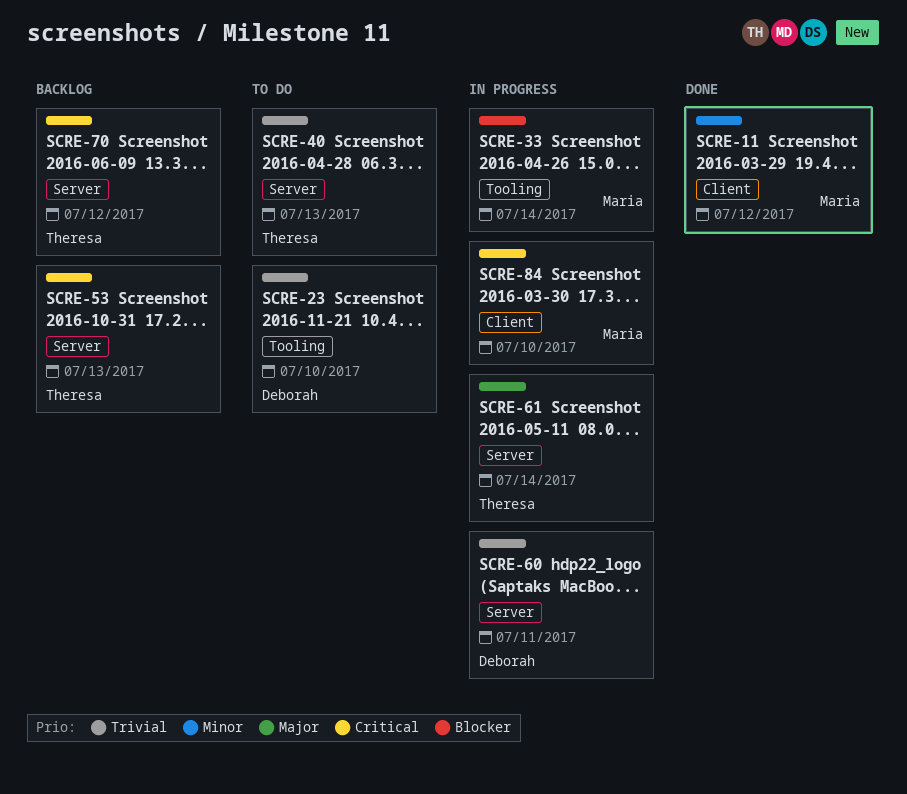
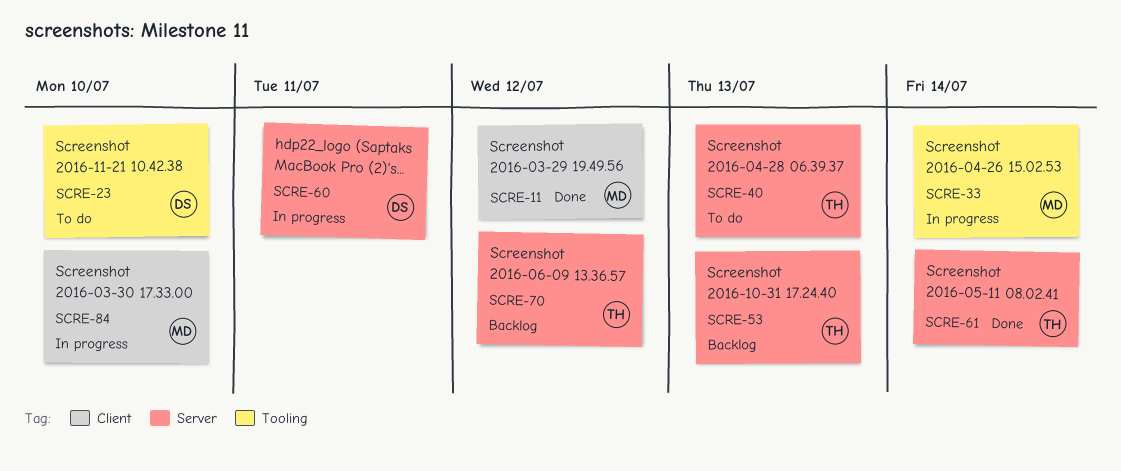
SCRE-61, status: In progress -> Done

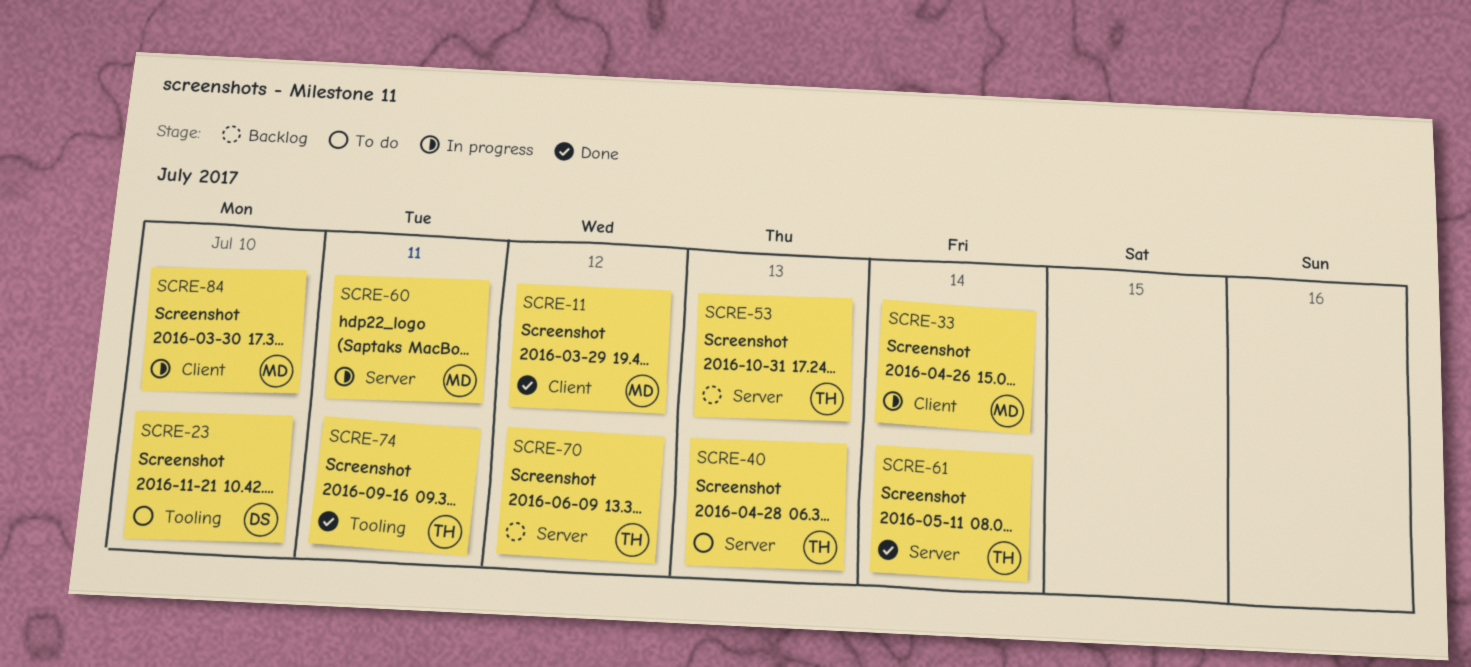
SCRE-33, label: Tooling -> Client
SCRE-60, owner: DS -> MD
SCRE-74: none -> present

